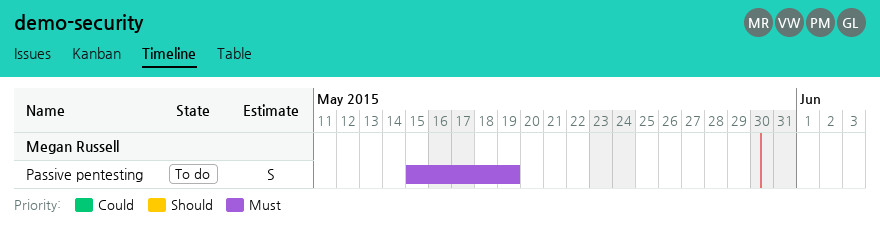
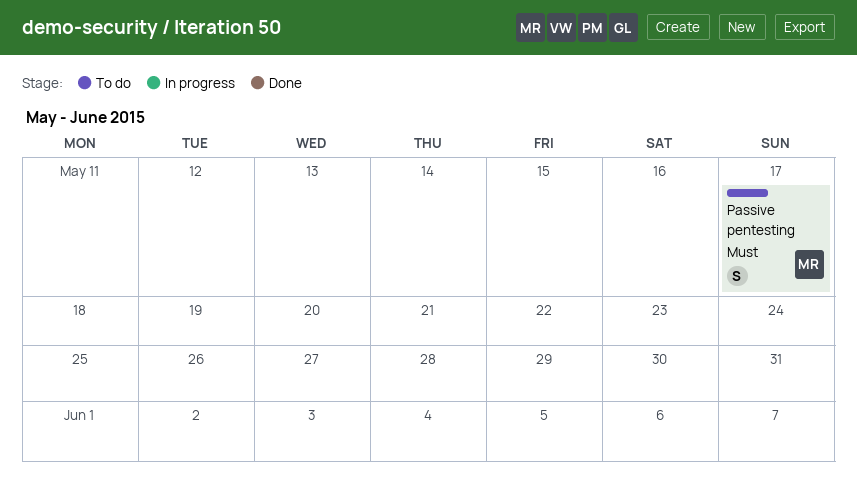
Passive pentesting, due: May 19 -> May 17

